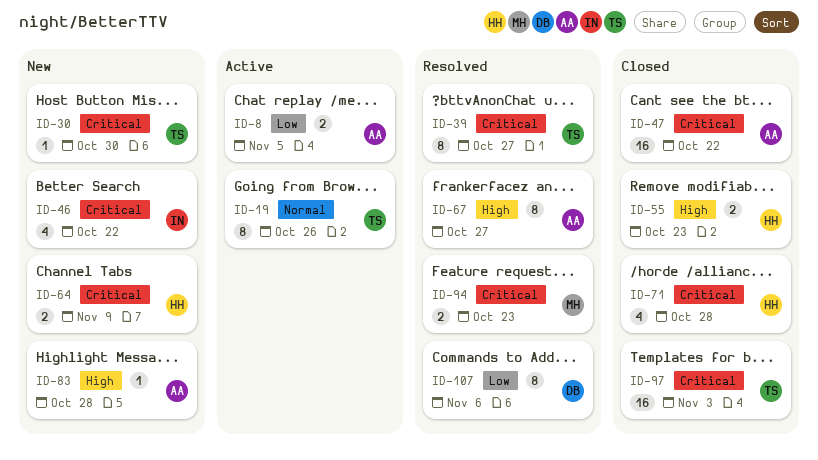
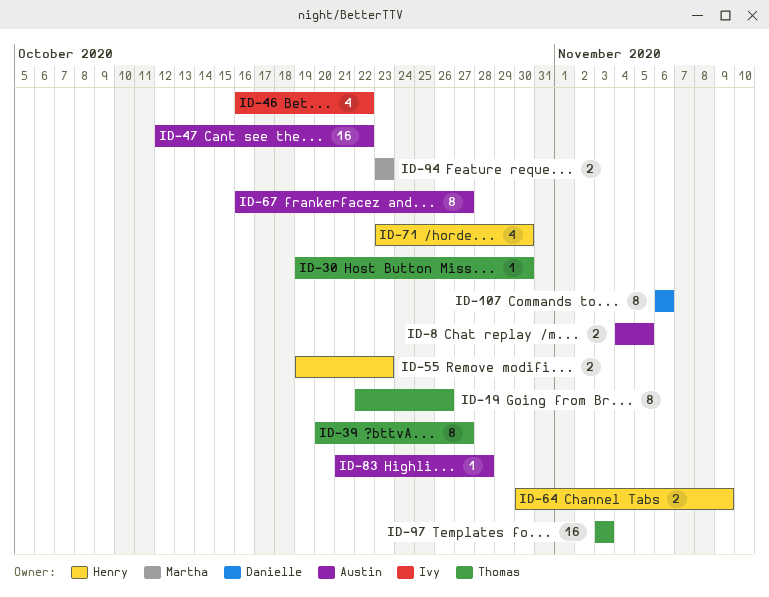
ID-71, due: Oct 28 -> Oct 30

